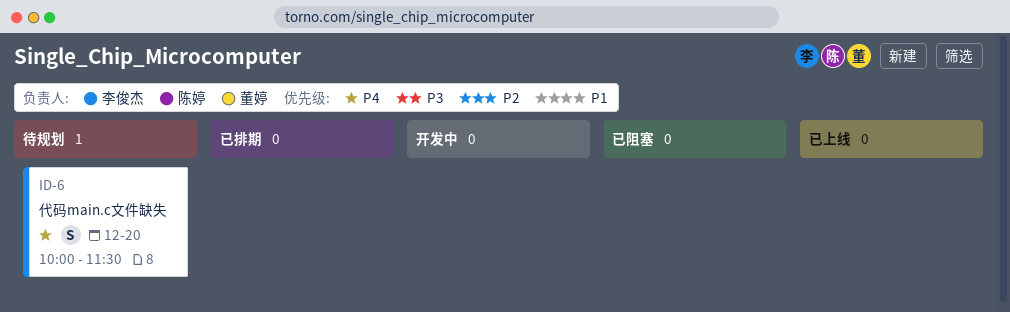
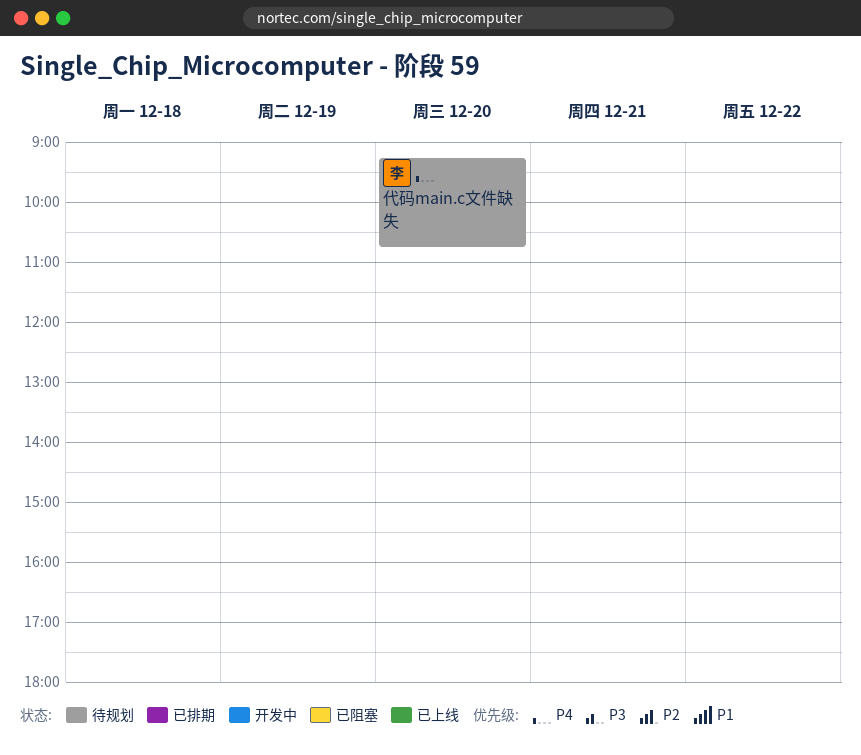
代码main.c文件缺失, begins: 10:00 -> 09:15
代码main.c文件缺失, ends: 11:30 -> 10:45

